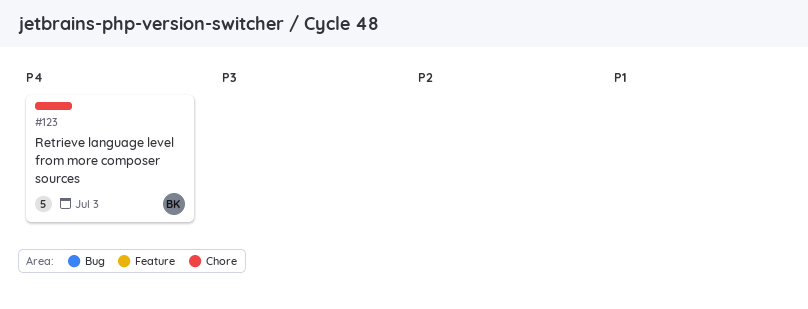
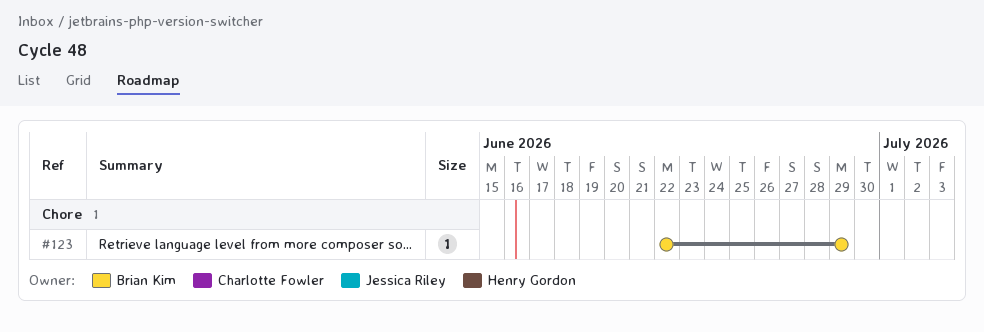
#123, estimate: 5 -> 1
#123, due: Jul 3 -> Jun 29

